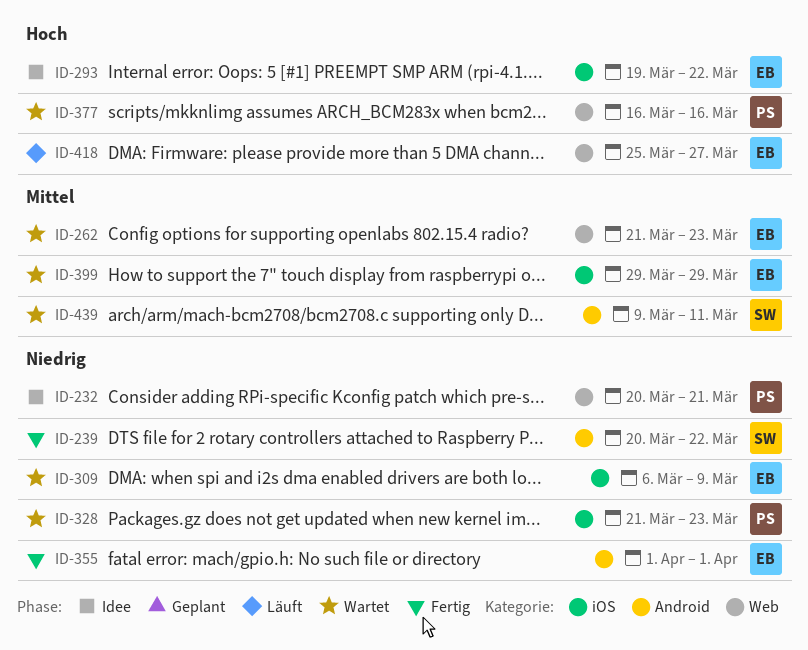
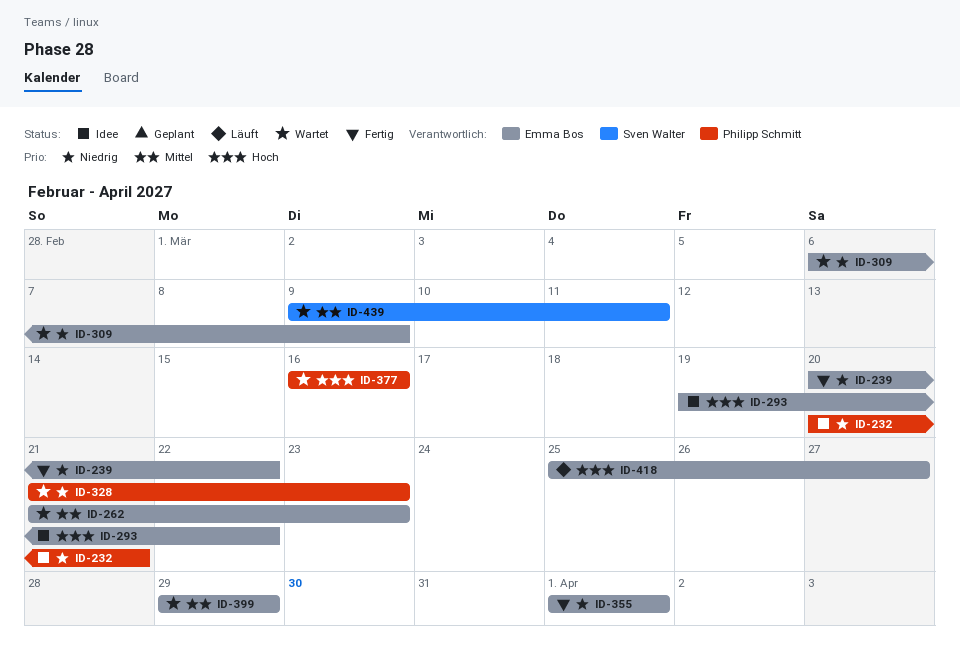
ID-239, owner: Sven Walter -> Emma Bos

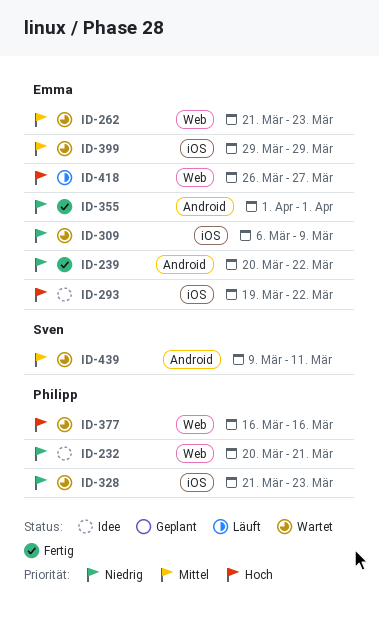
ID-418, start: Mar 25 -> Mar 26

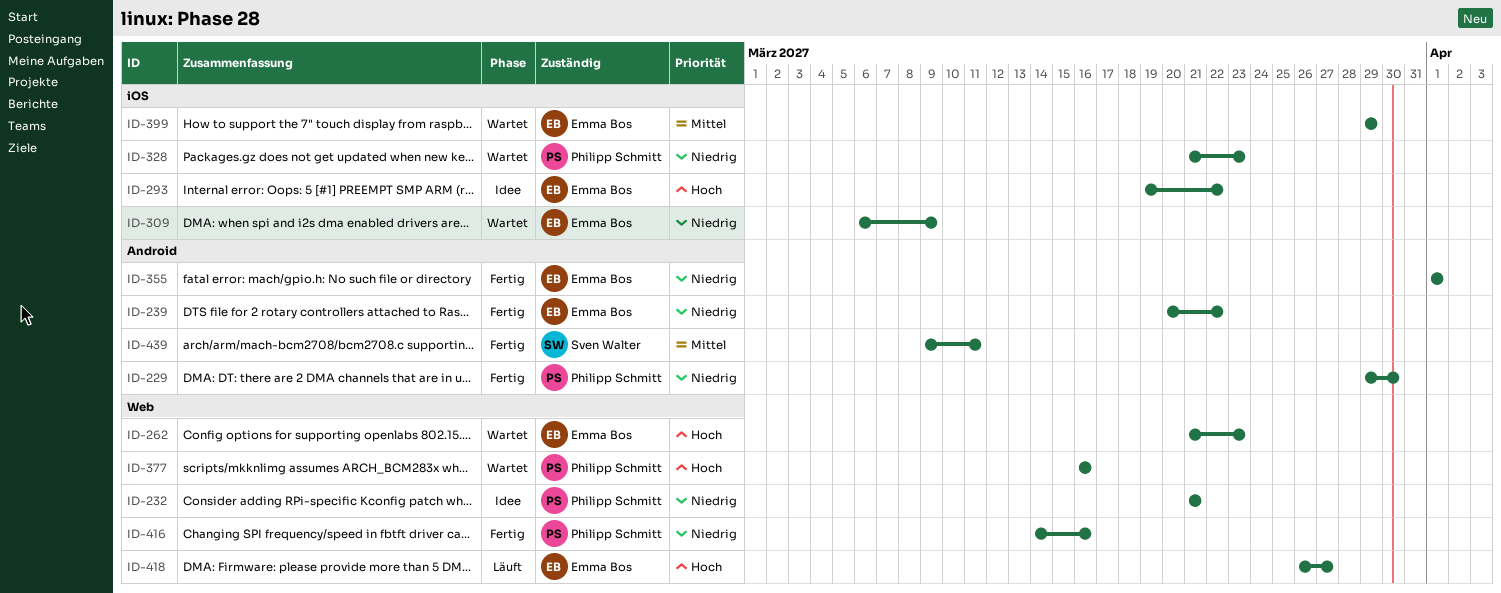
ID-229: none -> present
ID-232, start: Mar 20 -> Mar 21
ID-262, priority: Mittel -> Hoch
ID-416: none -> present
ID-439, status: Wartet -> Fertig

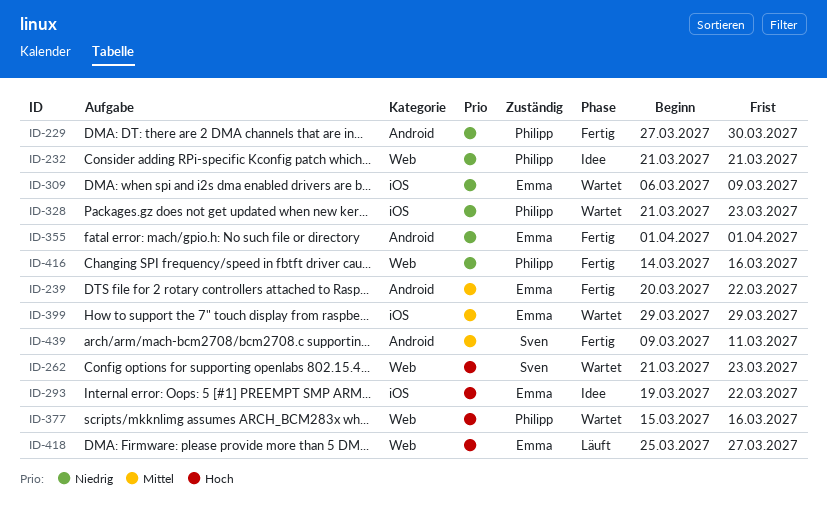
ID-229, start: Mar 29 -> Mar 27
ID-239, priority: Niedrig -> Mittel
ID-262, owner: Emma Bos -> Sven Walter
ID-377, start: Mar 16 -> Mar 15
ID-418, start: Mar 26 -> Mar 25

